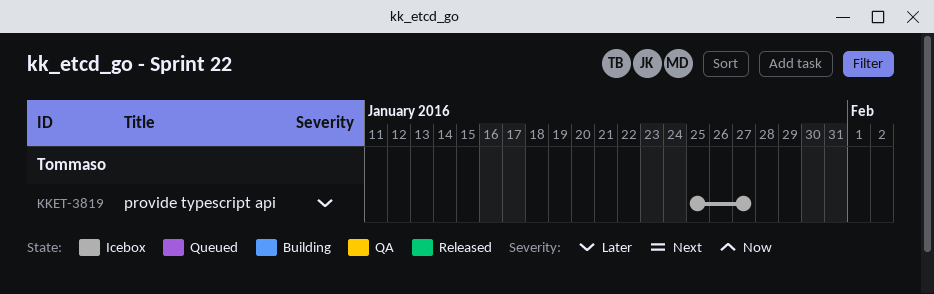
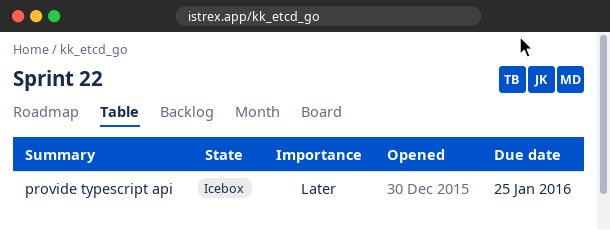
provide typescript api, due: Jan 27 -> Jan 25

